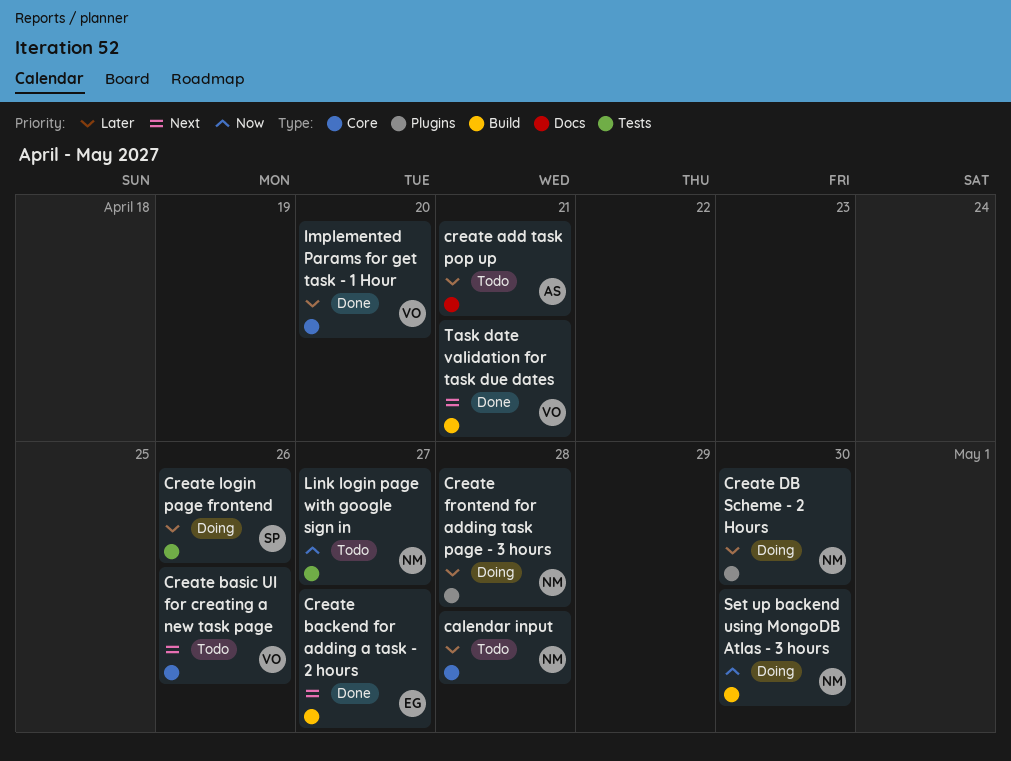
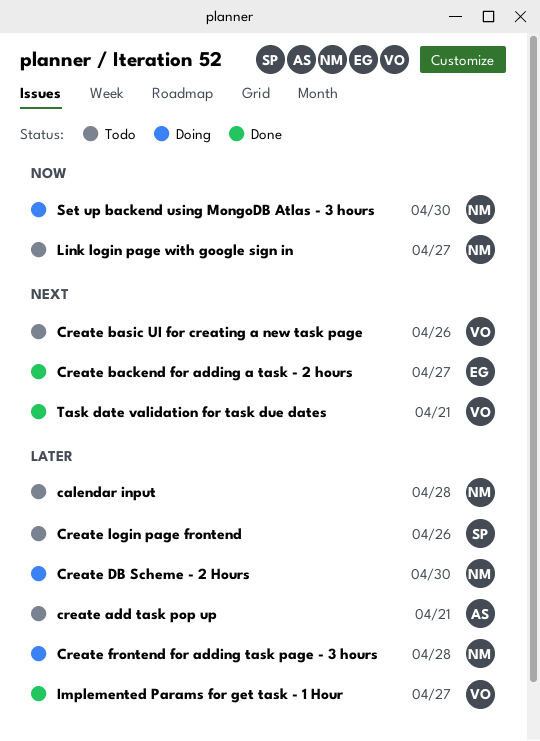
Create login page frontend, status: Doing -> Todo
Implemented Params for get task - 1 Hour, due: Apr 20 -> Apr 27

